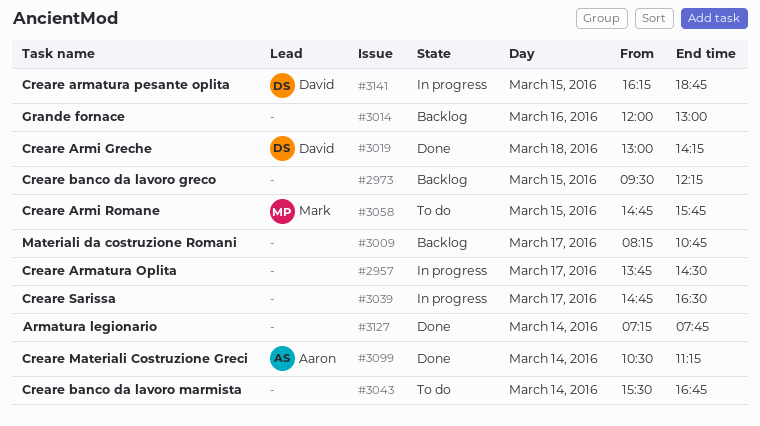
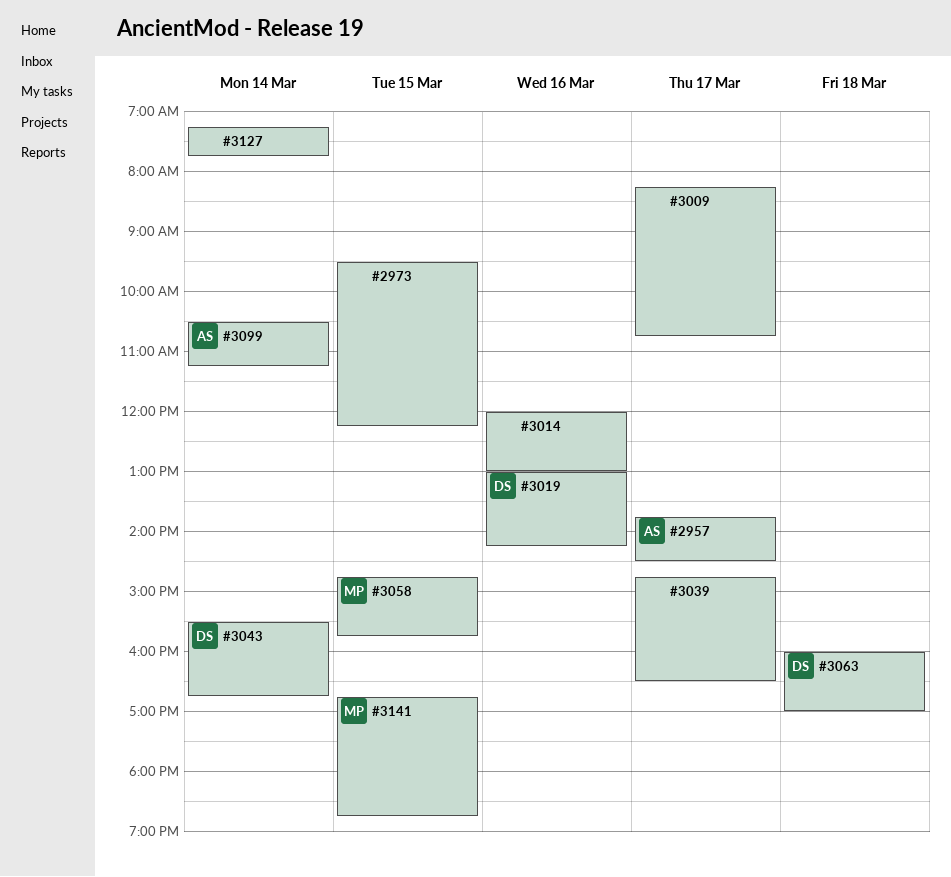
#2957, owner: none -> Aaron
#3019, day: Mar 18 -> Mar 16
#3043, owner: none -> David
#3063: none -> present
#3141, owner: David -> Mark
#3141, begins: 16:15 -> 16:45

